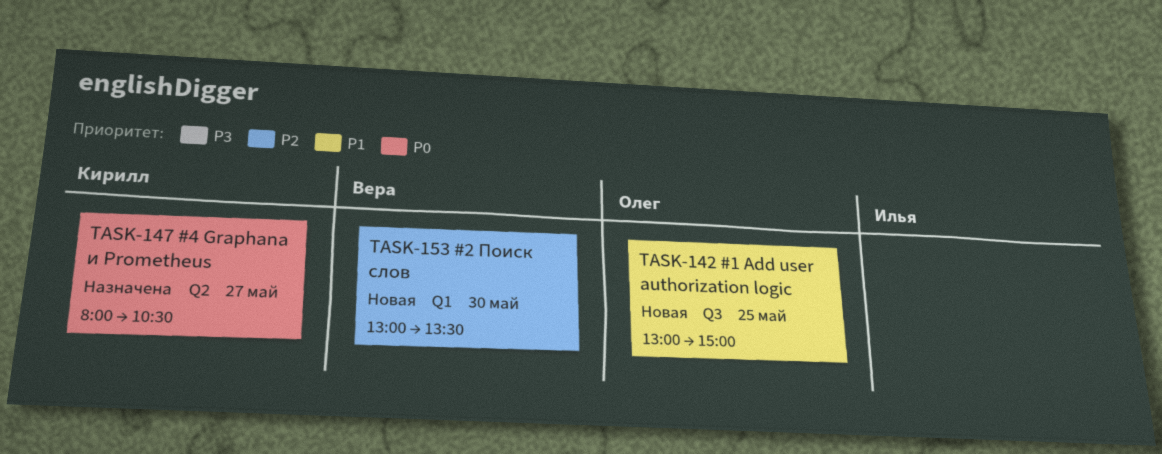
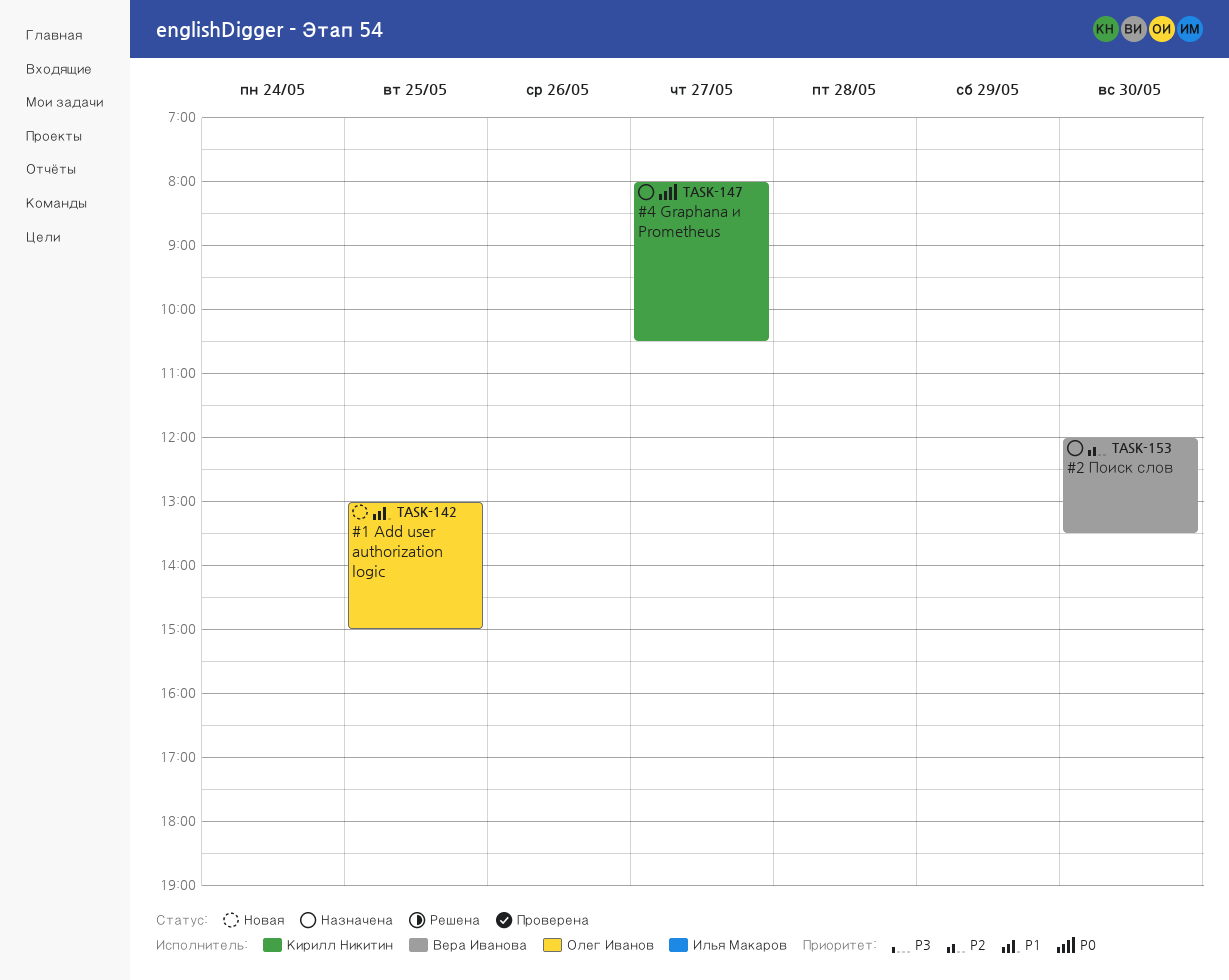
TASK-153, status: Новая -> Назначена
TASK-153, begins: 13:00 -> 12:00

